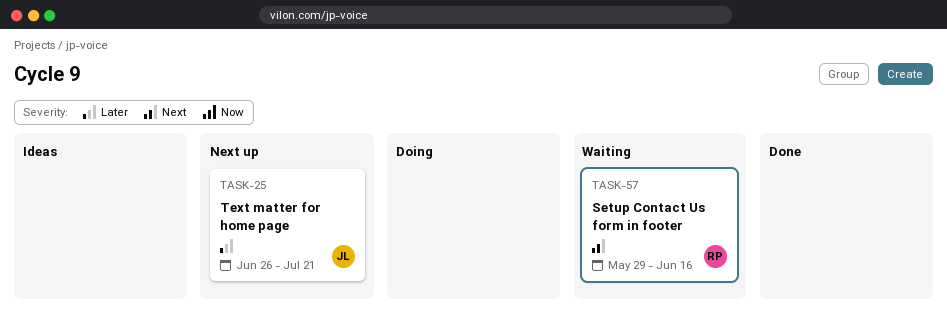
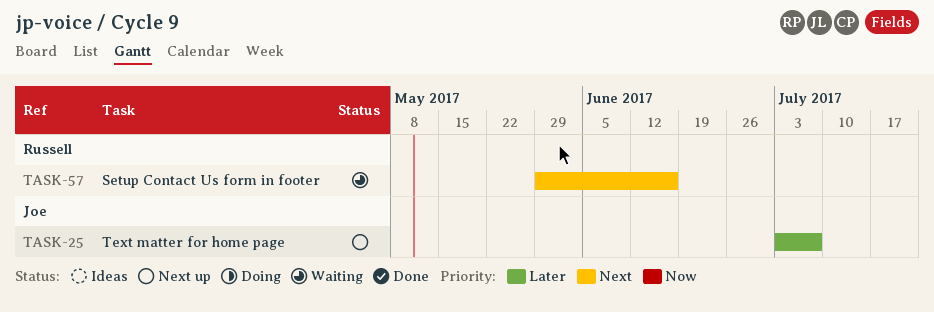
TASK-25, start: Jun 26 -> Jul 3
TASK-25, due: Jul 21 -> Jul 7

